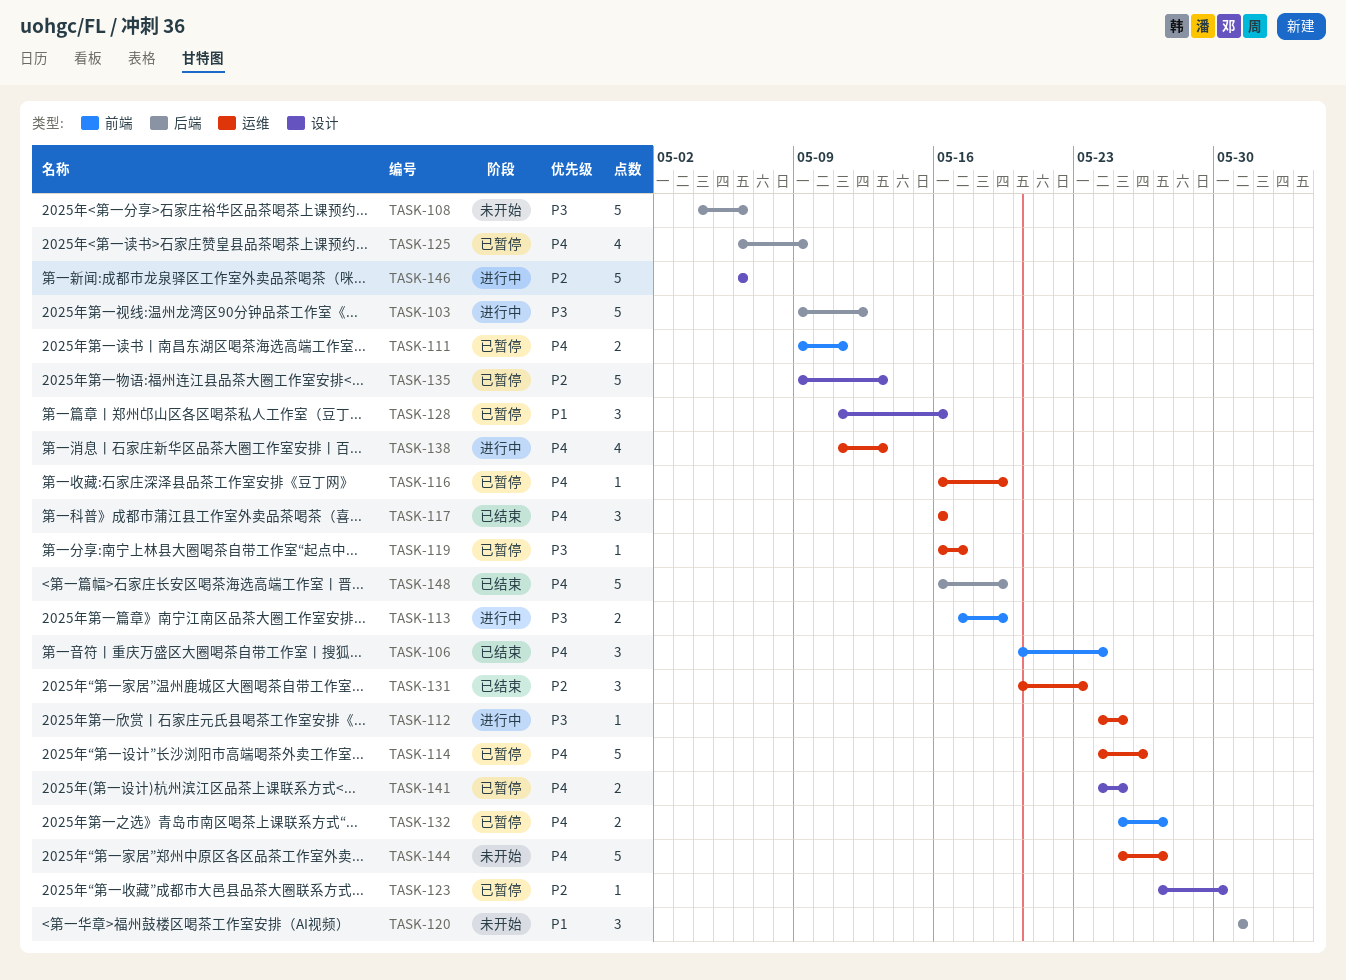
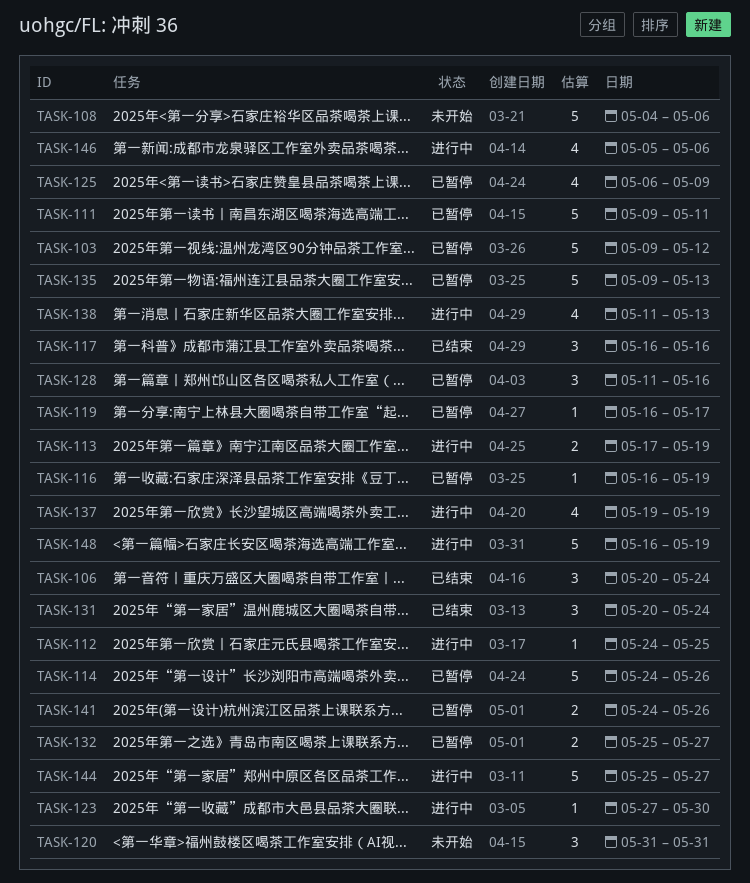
TASK-103, status: 进行中 -> 已暂停
TASK-111, estimate: 2 -> 5
TASK-123, status: 已暂停 -> 进行中
TASK-131, due: May 23 -> May 24
TASK-137: none -> present
TASK-141, due: May 25 -> May 26
TASK-144, status: 未开始 -> 进行中
TASK-146, estimate: 5 -> 4
TASK-146, start: May 6 -> May 5
TASK-148, status: 已结束 -> 进行中

